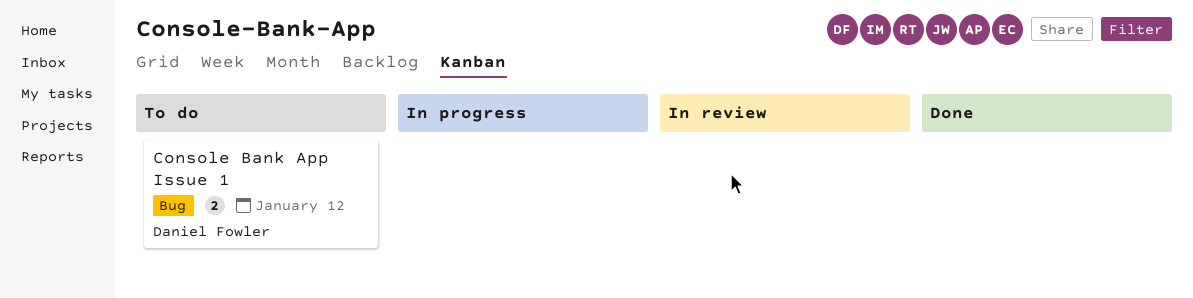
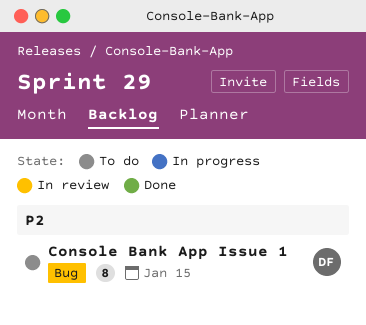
Console Bank App Issue 1, estimate: 2 -> 8
Console Bank App Issue 1, day: Jan 12 -> Jan 15

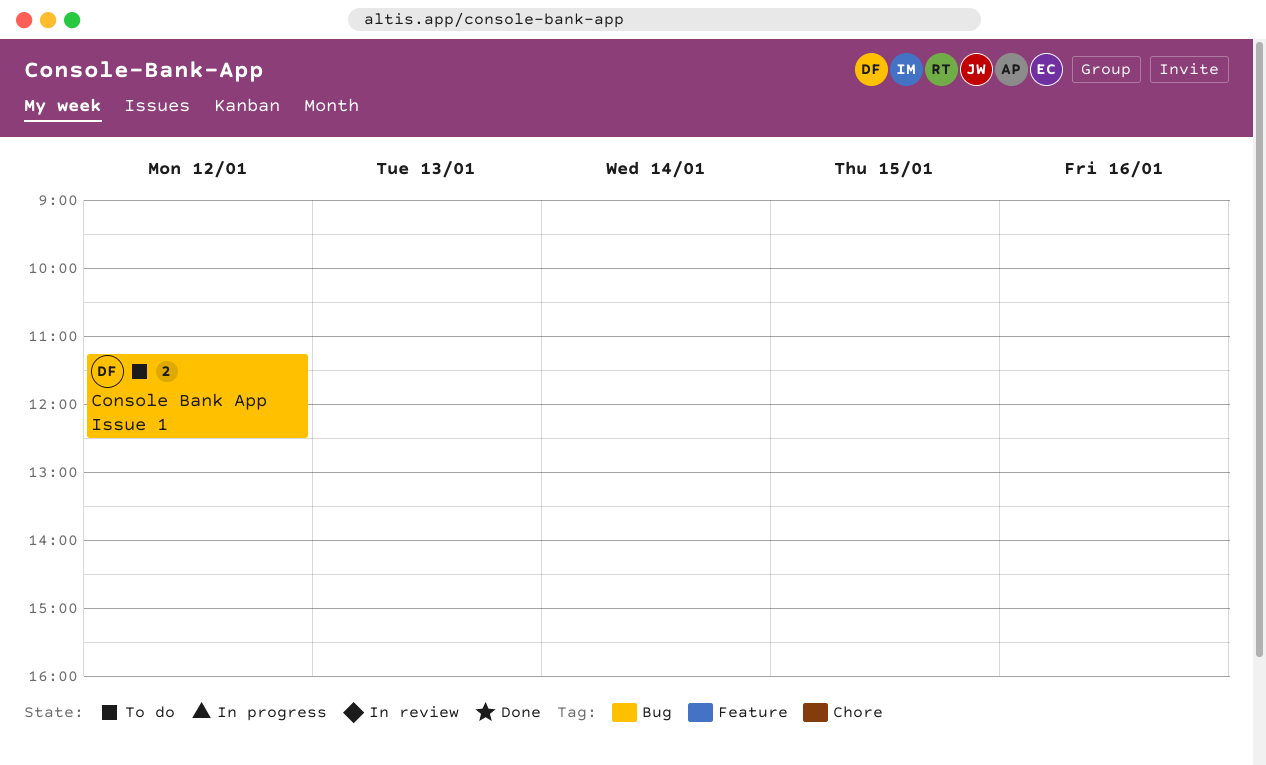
Console Bank App Issue 1, estimate: 8 -> 2
Console Bank App Issue 1, day: Jan 15 -> Jan 12

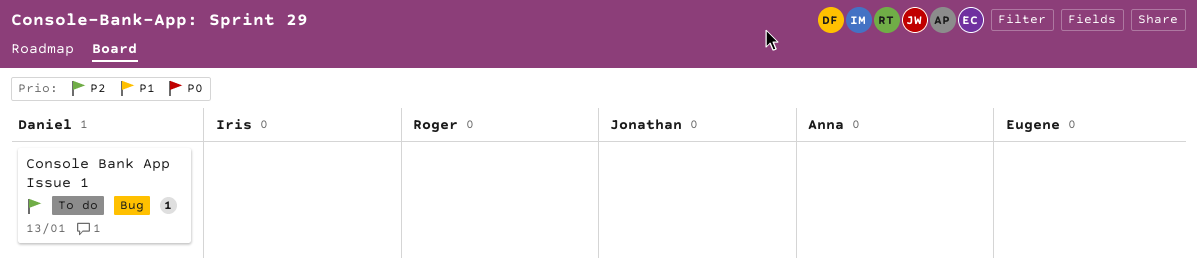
Console Bank App Issue 1, estimate: 2 -> 1
Console Bank App Issue 1, day: Jan 12 -> Jan 13

